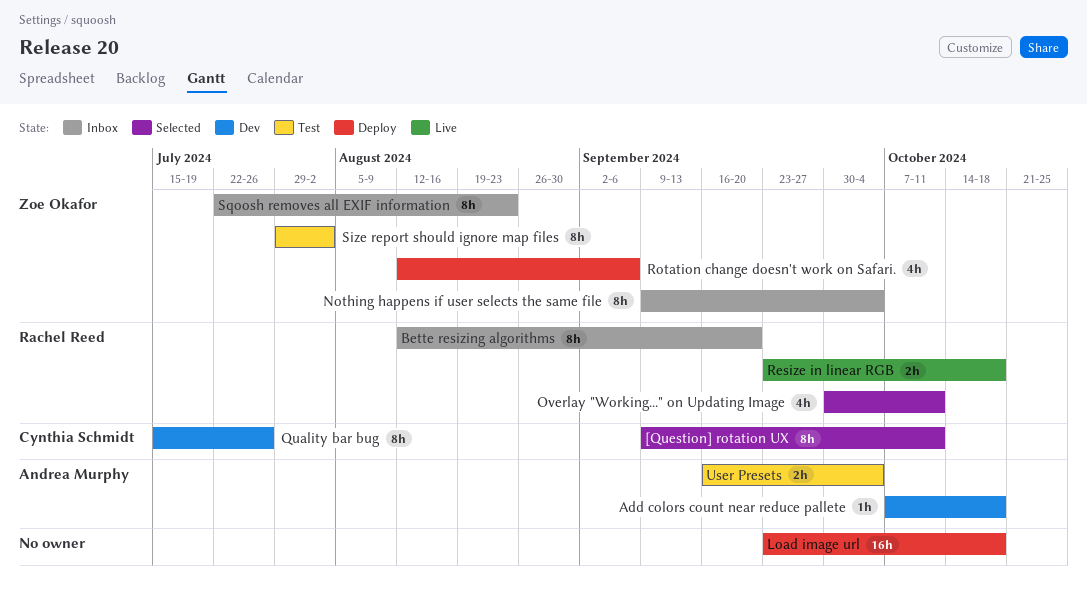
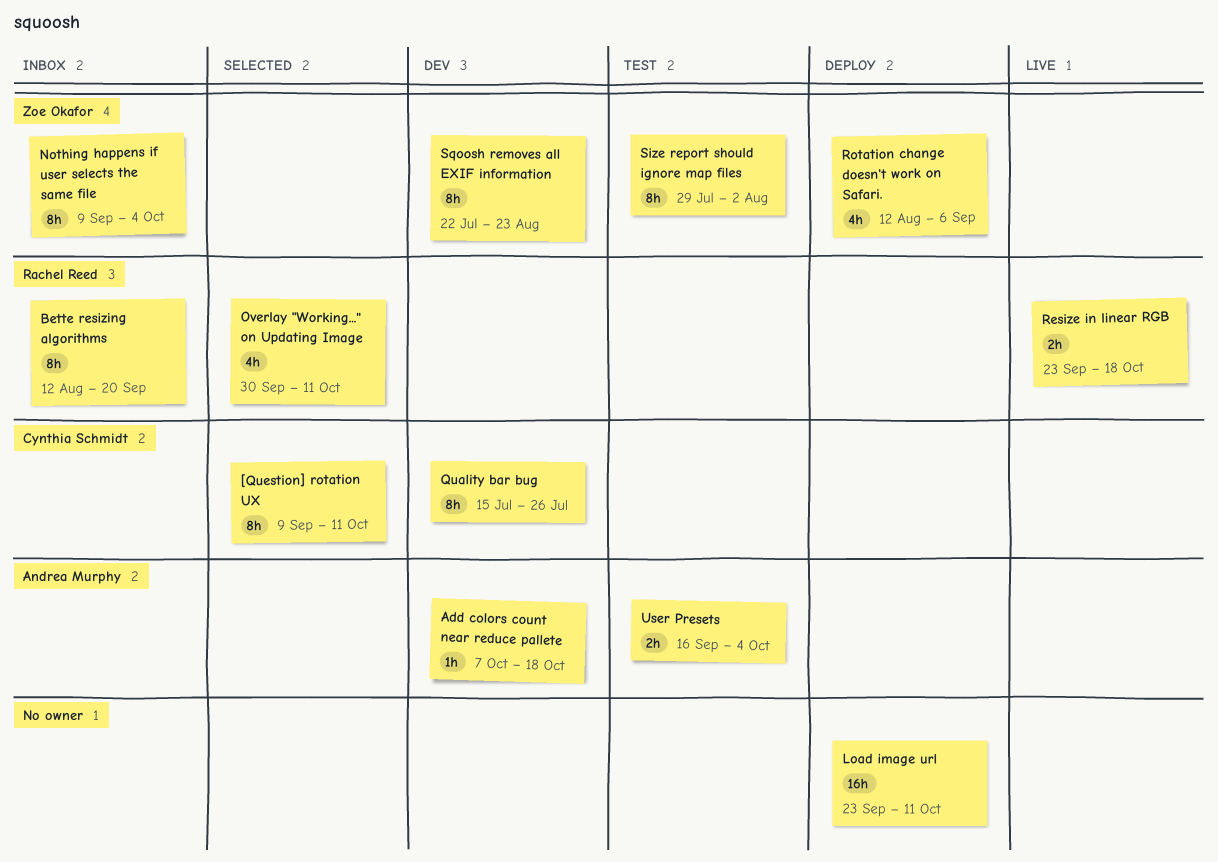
Load image url, due: Oct 18 -> Oct 11
Sqoosh removes all EXIF information, status: Inbox -> Dev

